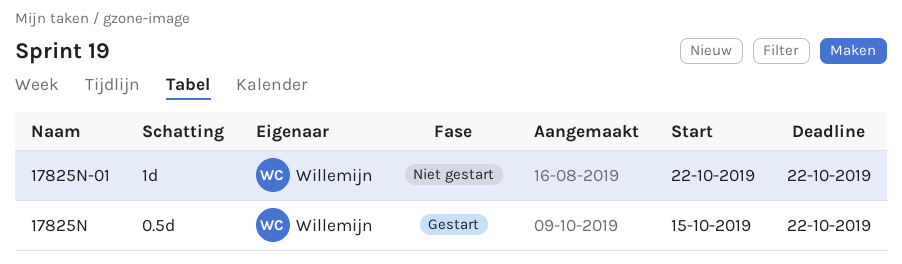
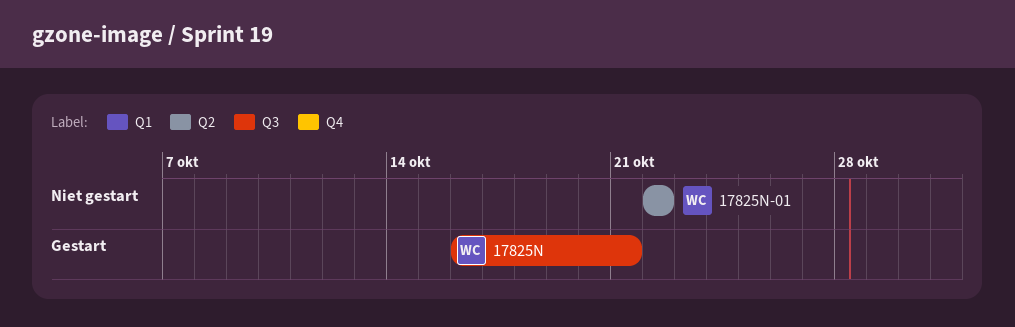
17825N, start: Oct 15 -> Oct 16
17825N, due: Oct 22 -> Oct 21

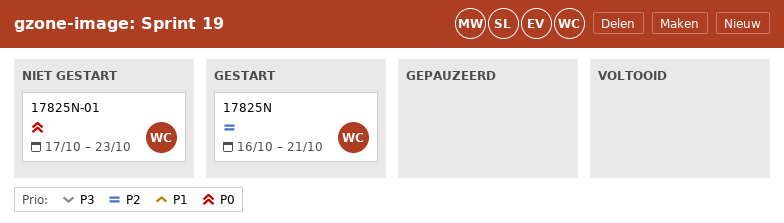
17825N-01, start: Oct 22 -> Oct 17
17825N-01, due: Oct 22 -> Oct 23

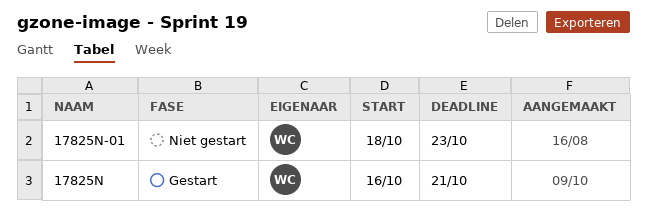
17825N-01, start: Oct 17 -> Oct 18

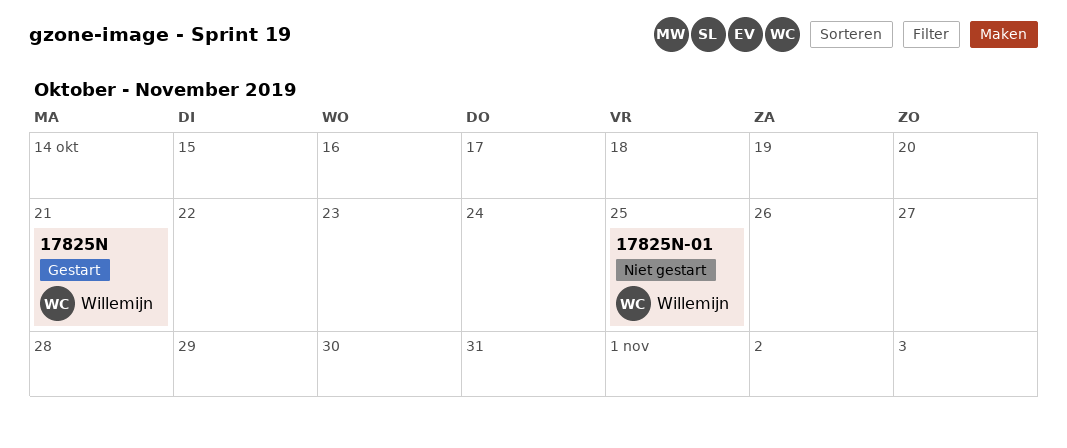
17825N-01, due: Oct 23 -> Oct 25

